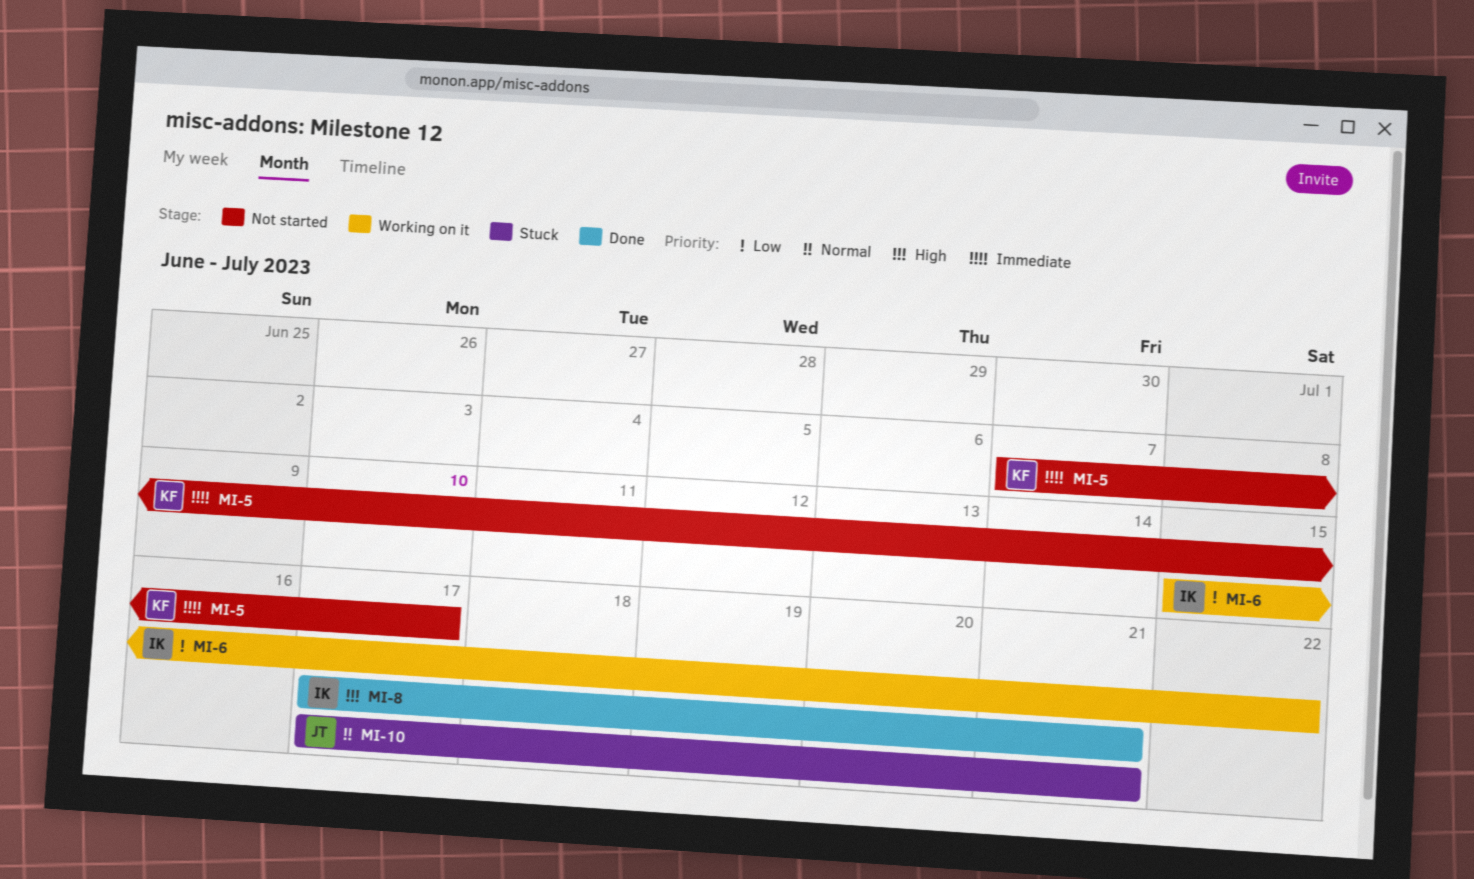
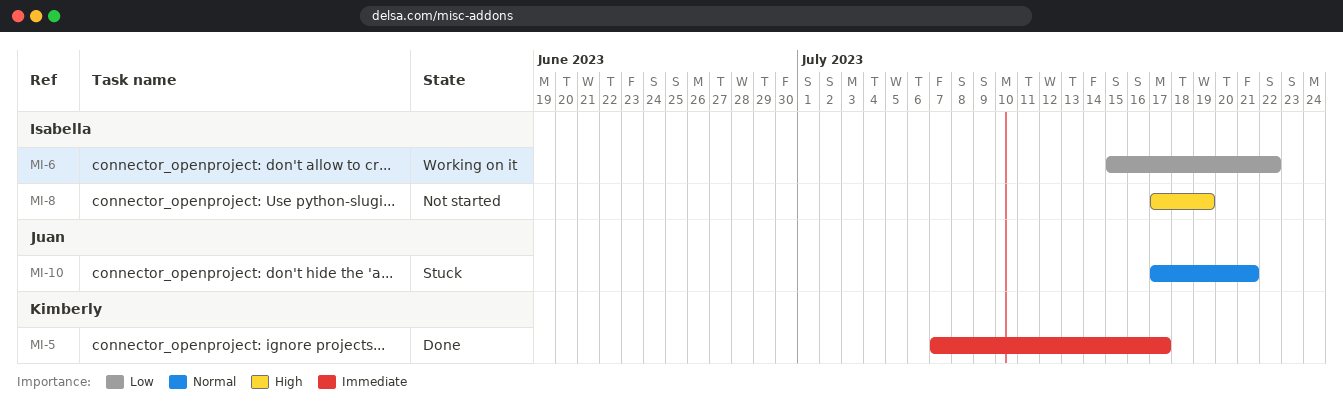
MI-5, status: Not started -> Done
MI-8, status: Done -> Not started
MI-8, due: Jul 21 -> Jul 19

